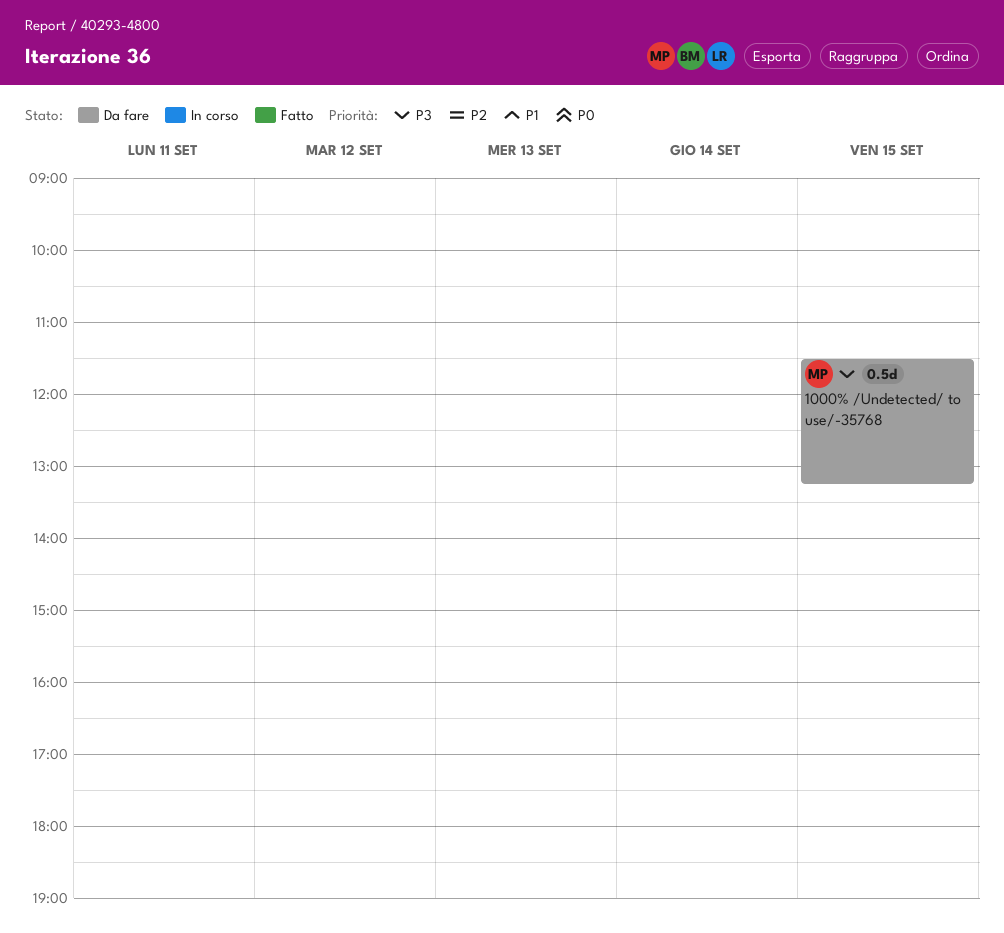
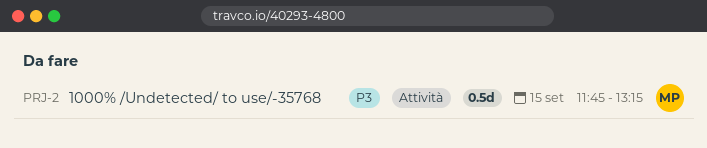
1000% /Undetected/ to use/-35768, begins: 11:30 -> 11:45

